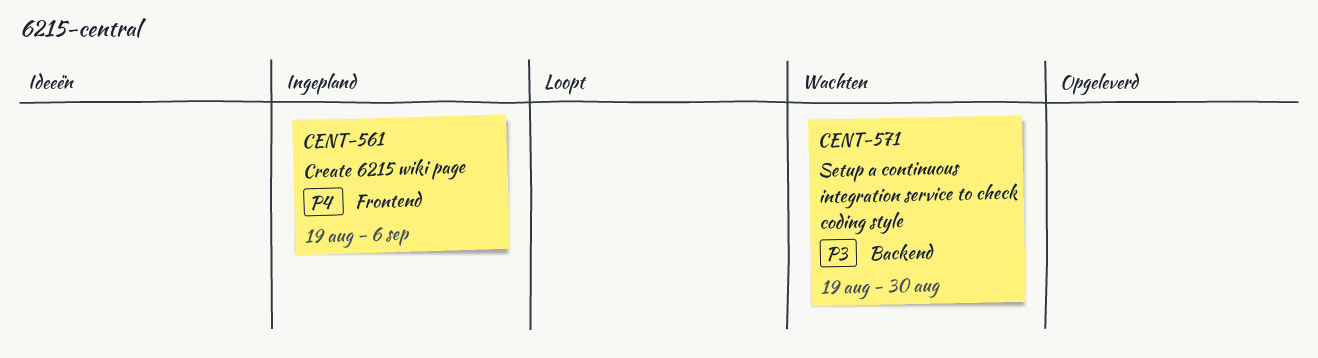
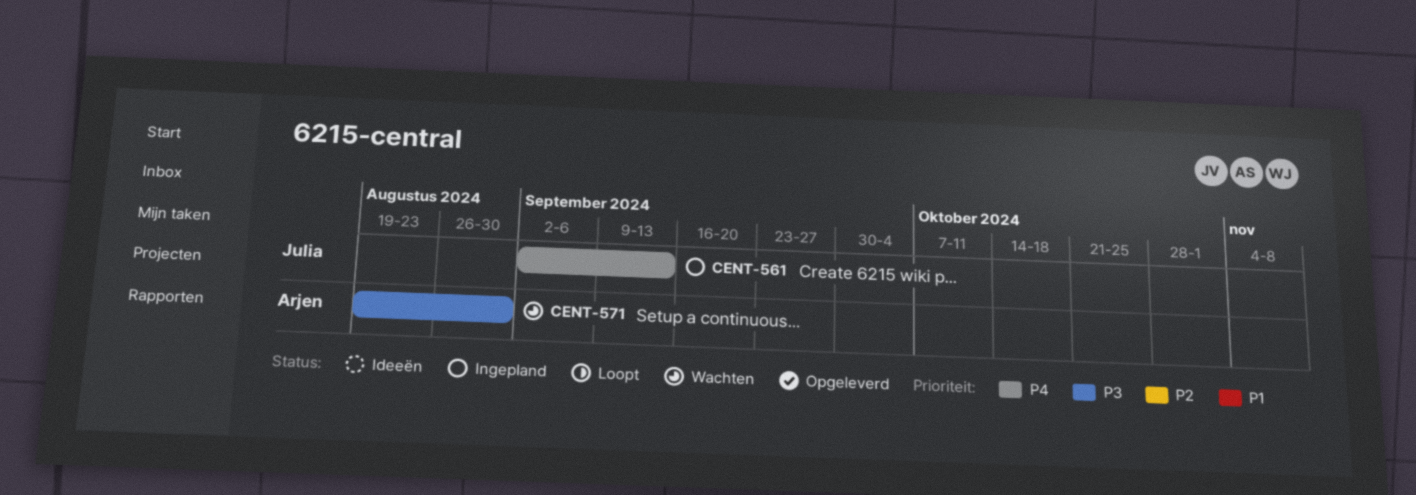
CENT-561, start: Aug 19 -> Sep 2
CENT-561, due: Sep 6 -> Sep 13

